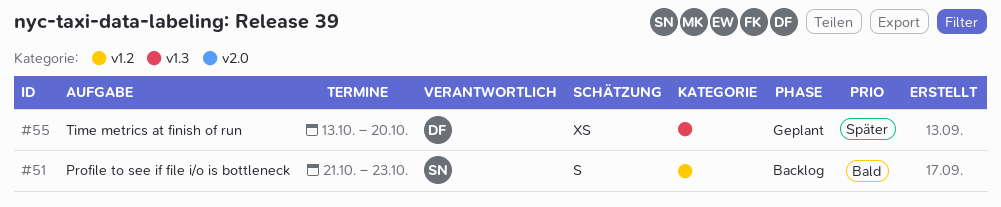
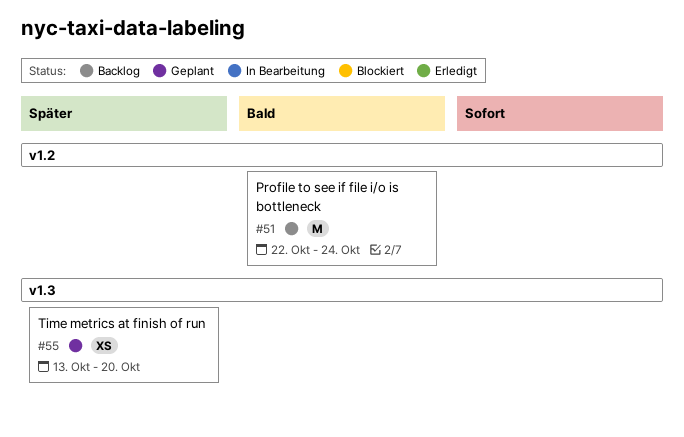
#51, estimate: S -> M
#51, start: Oct 21 -> Oct 22
#51, due: Oct 23 -> Oct 24

